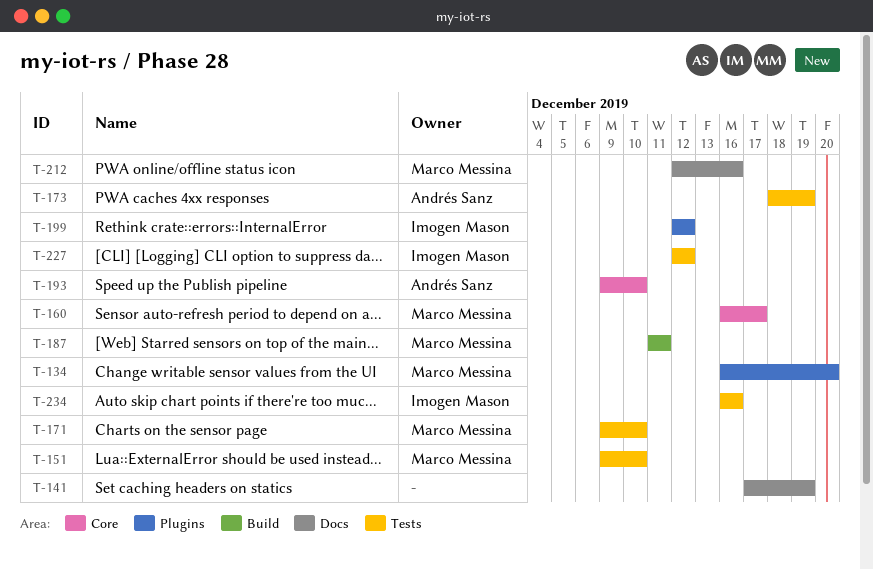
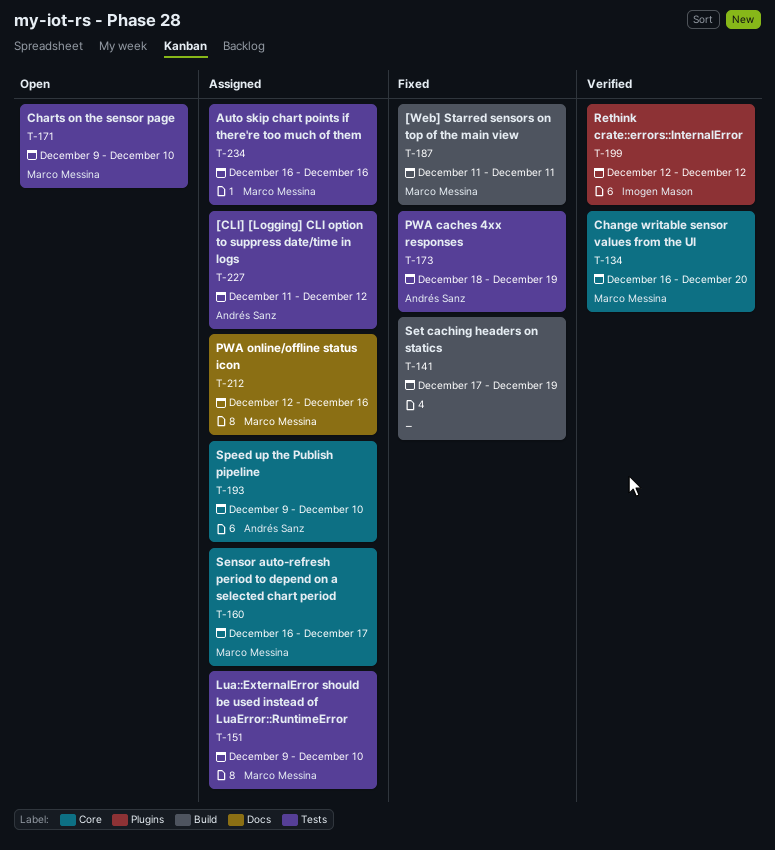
T-134, label: Plugins -> Core
T-141, label: Docs -> Build
T-227, owner: Imogen Mason -> Andrés Sanz
T-227, start: Dec 12 -> Dec 11
T-234, owner: Imogen Mason -> Marco Messina

